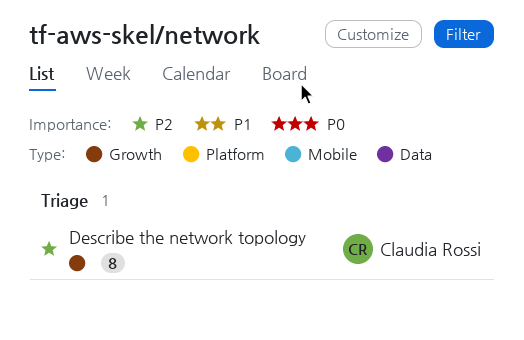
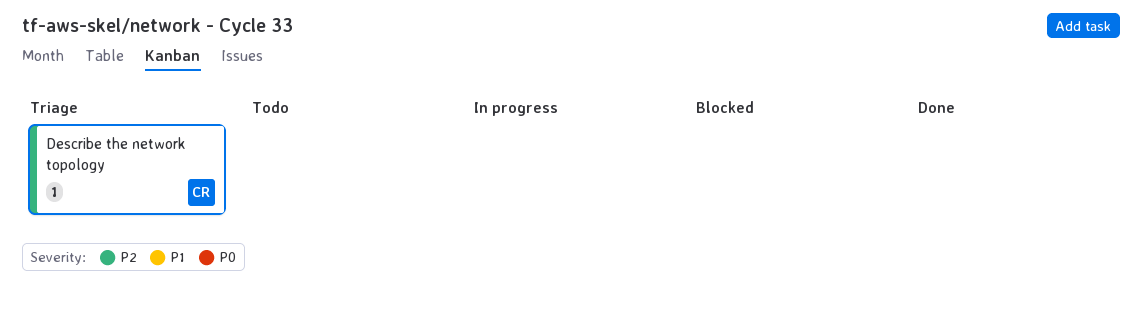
Describe the network topology, estimate: 8 -> 1

